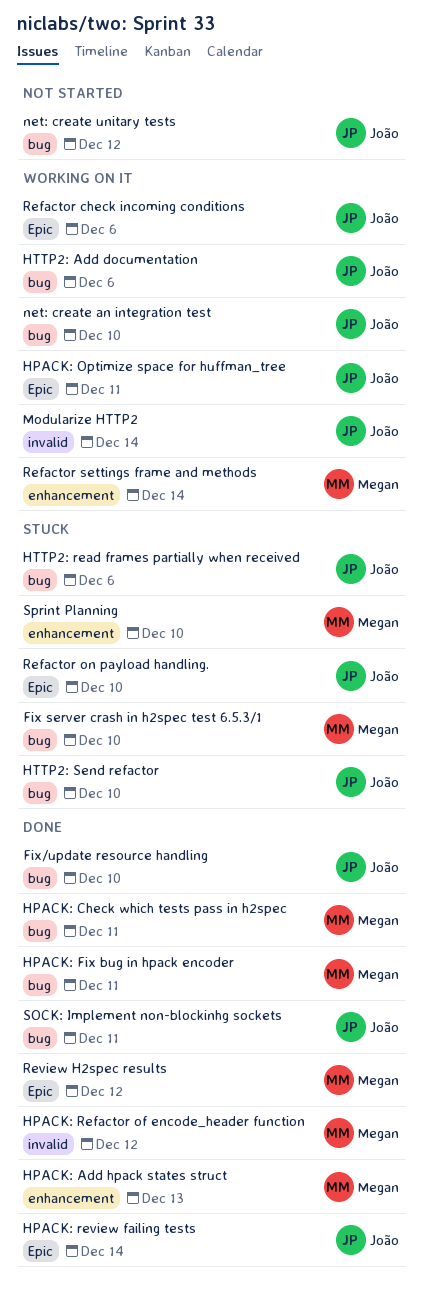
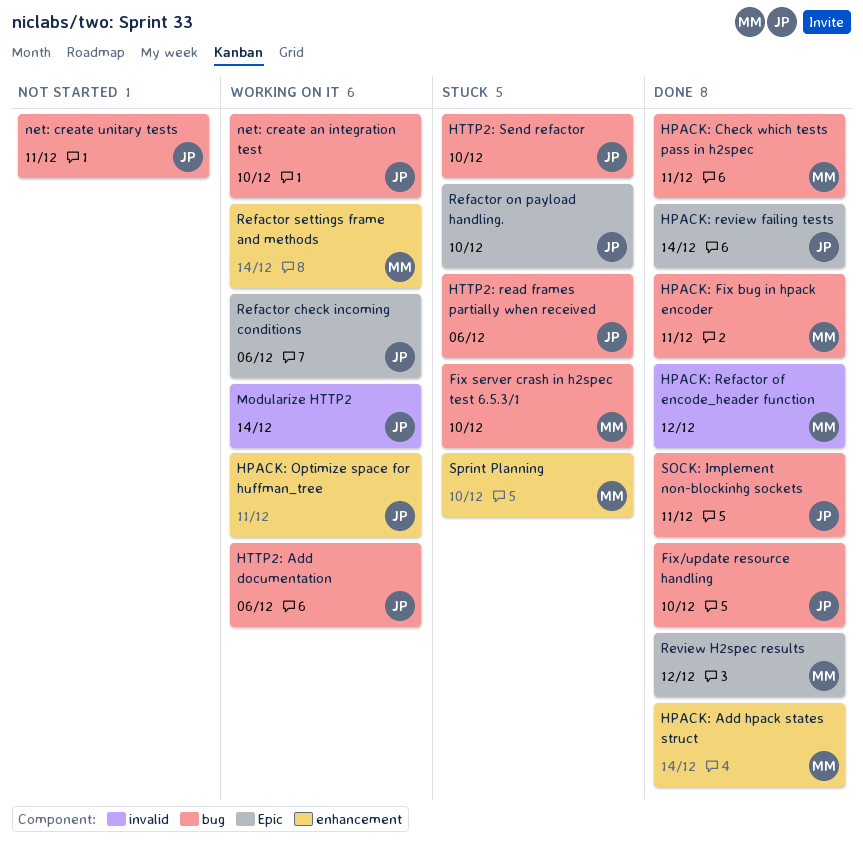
HPACK: Add hpack states struct, due: Dec 13 -> Dec 14
HPACK: Optimize space for huffman_tree, label: Epic -> enhancement
net: create unitary tests, due: Dec 12 -> Dec 11

